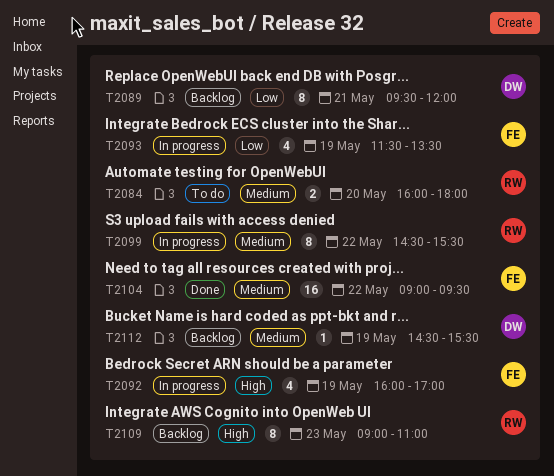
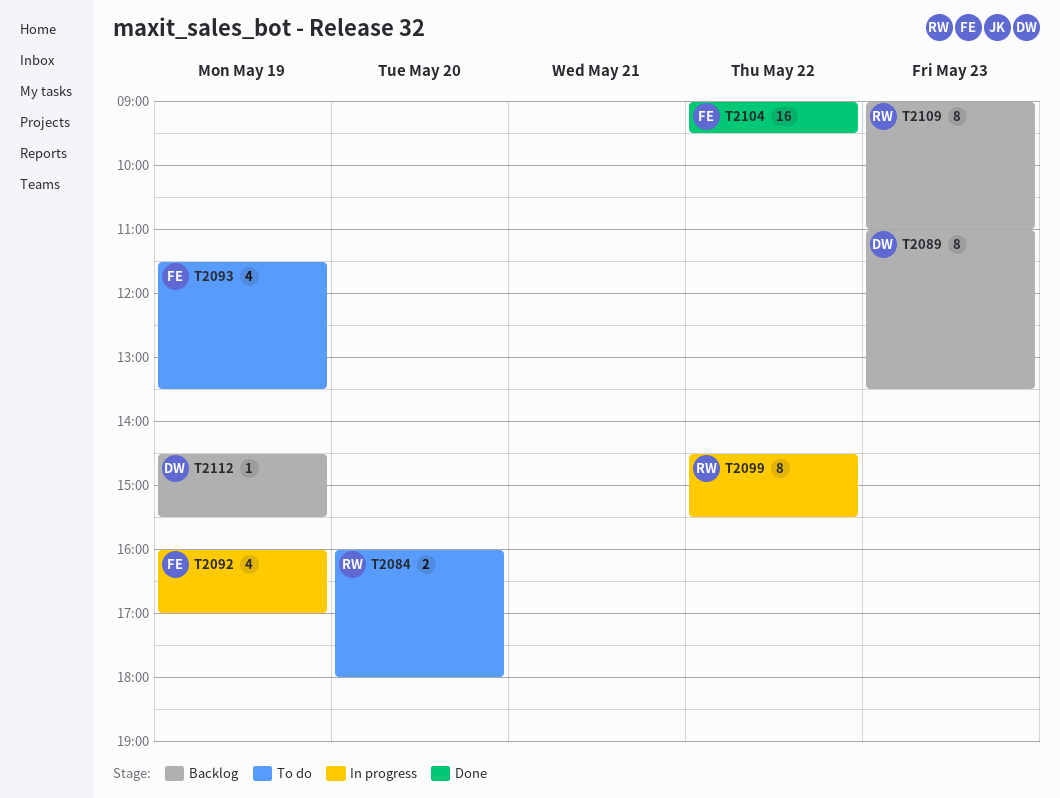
T2089, day: May 21 -> May 23
T2089, begins: 09:30 -> 11:00
T2089, ends: 12:00 -> 13:30
T2093, status: In progress -> To do

